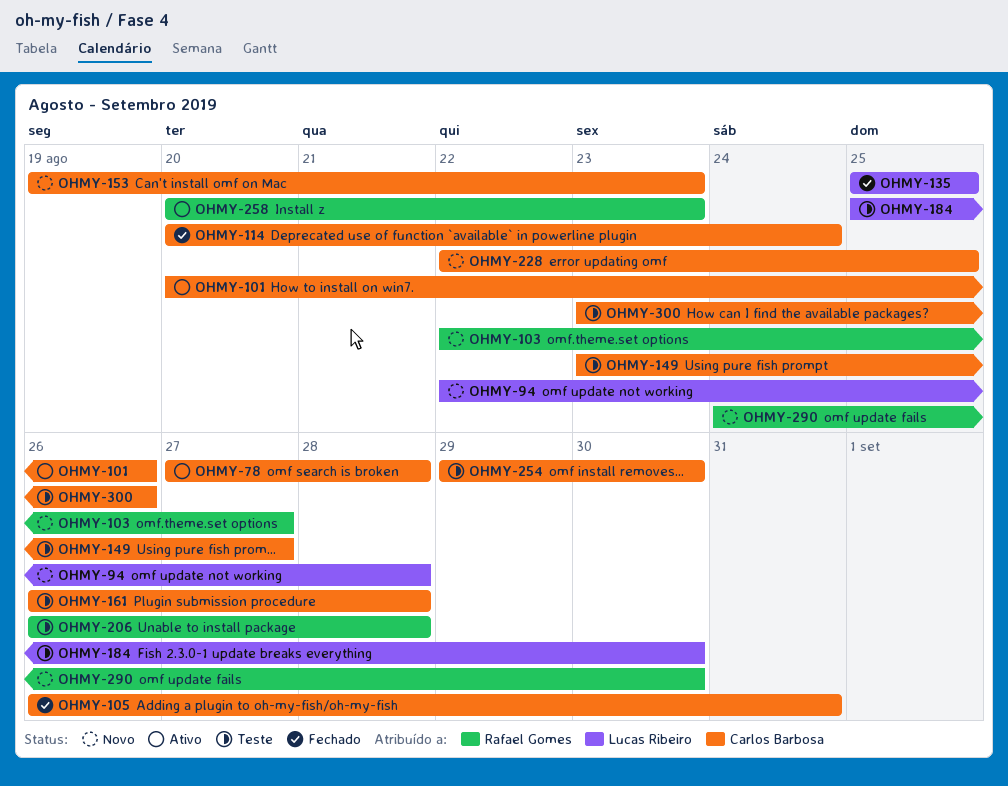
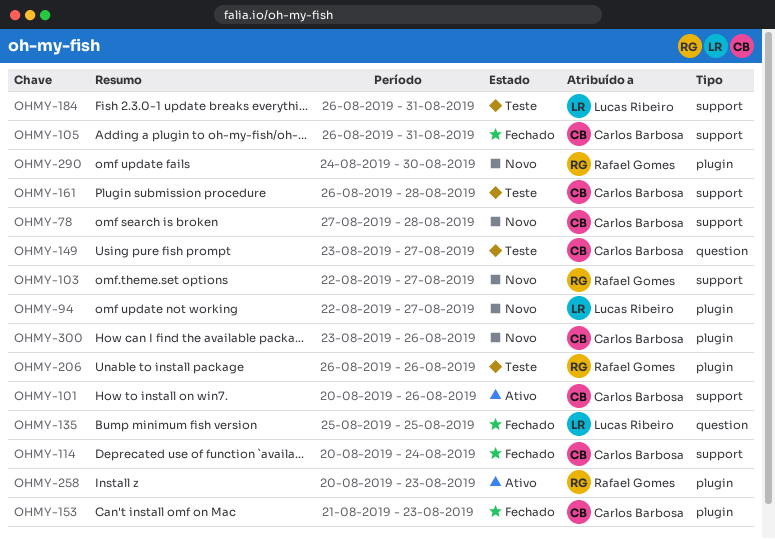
OHMY-78, status: Ativo -> Novo
OHMY-94, due: Aug 28 -> Aug 27
OHMY-153, status: Novo -> Fechado
OHMY-153, start: Aug 19 -> Aug 21
OHMY-184, start: Aug 25 -> Aug 26
OHMY-184, due: Aug 30 -> Aug 31
OHMY-206, due: Aug 28 -> Aug 26
OHMY-228: present -> none
OHMY-254: present -> none
OHMY-300, status: Teste -> Novo

